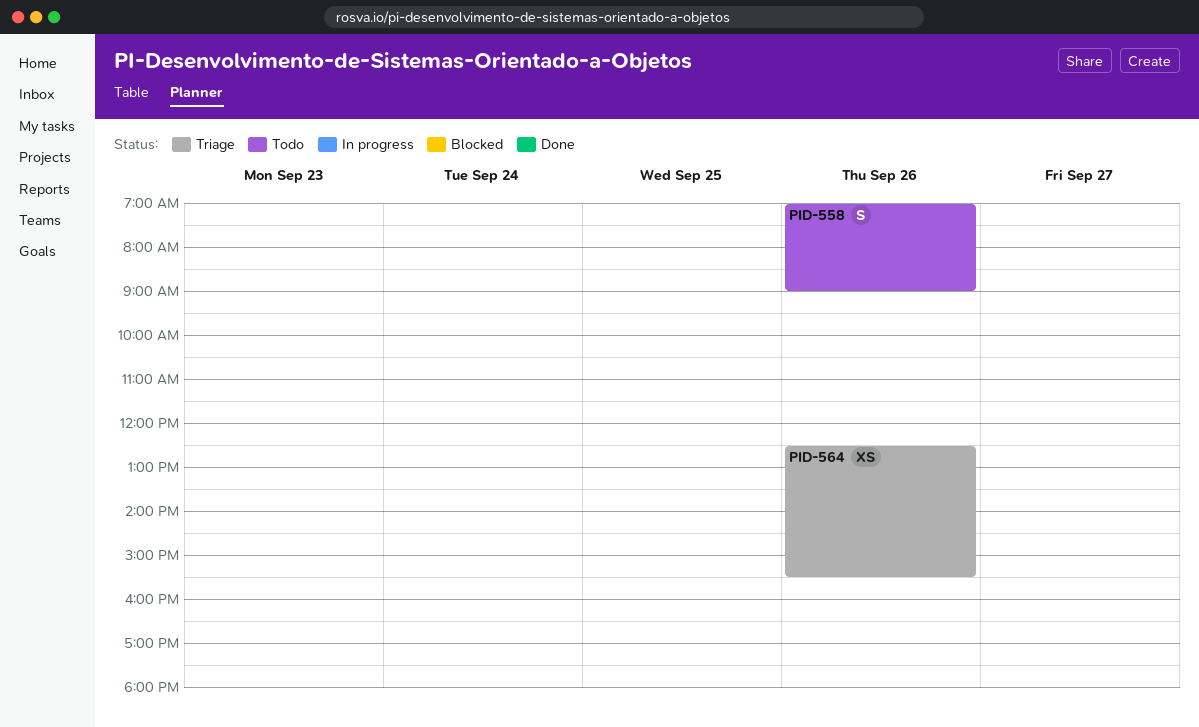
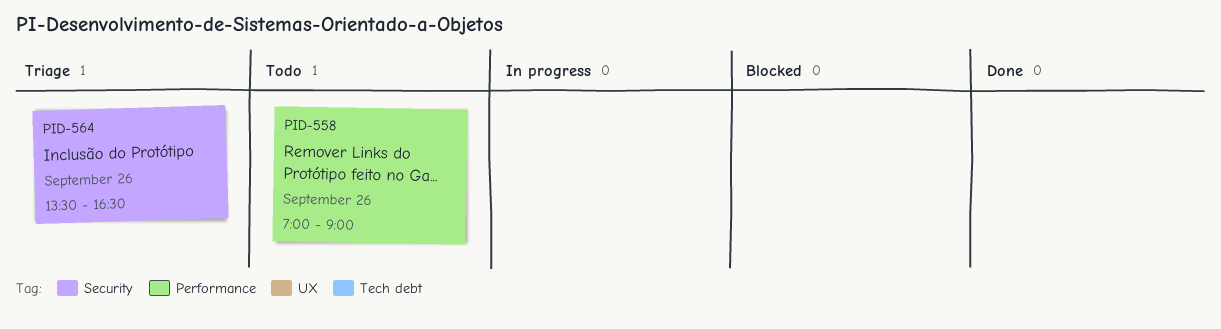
PID-564, begins: 12:30 -> 13:30
PID-564, ends: 15:30 -> 16:30

